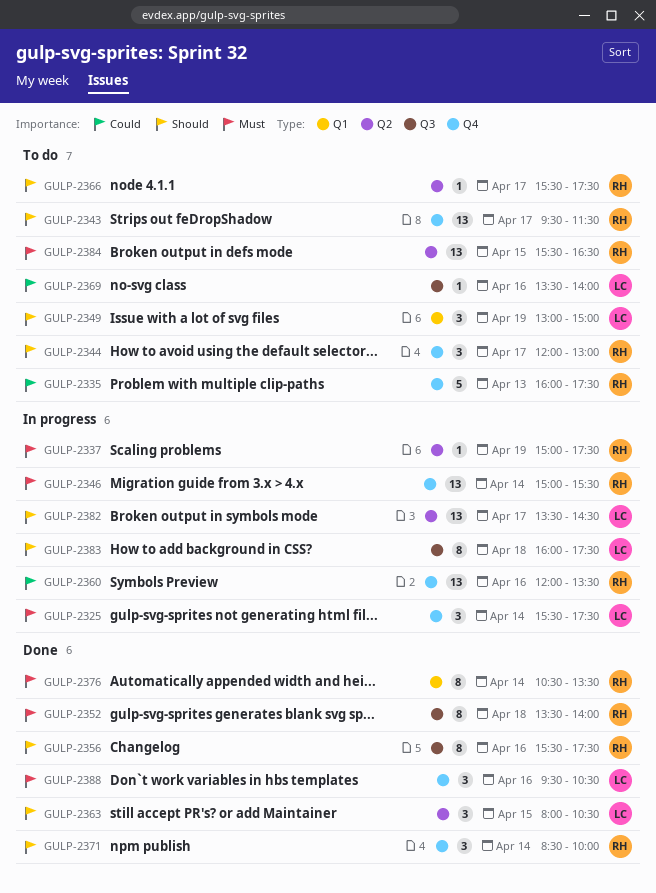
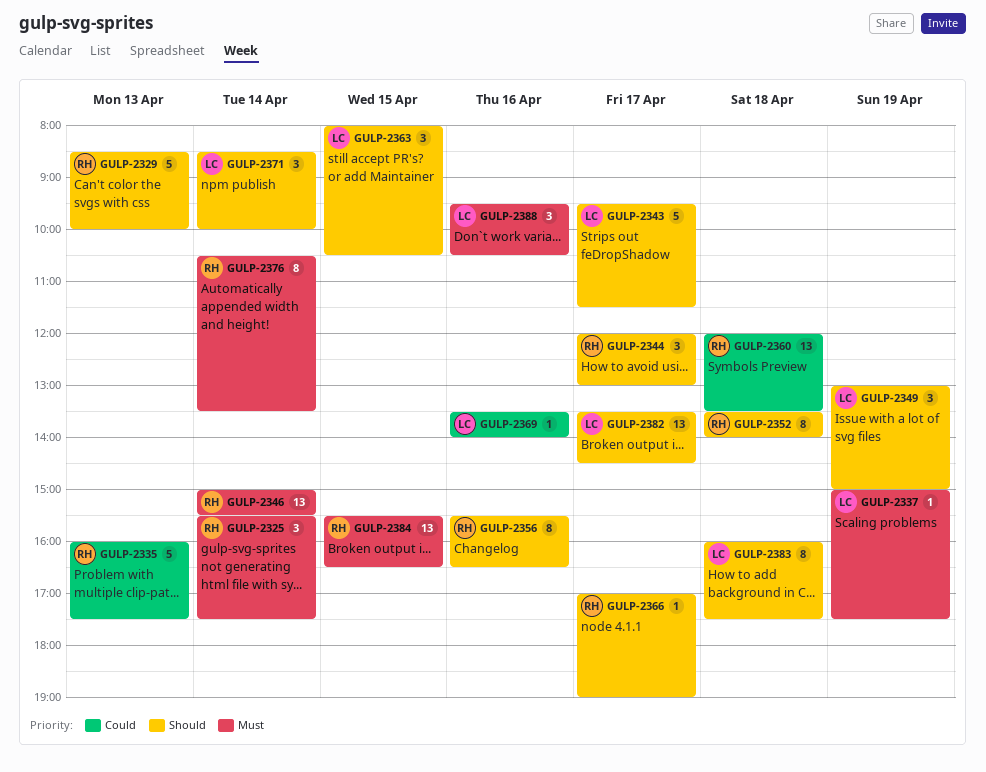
GULP-2325, owner: LC -> RH
GULP-2329: none -> present
GULP-2337, owner: RH -> LC
GULP-2343, owner: RH -> LC
GULP-2343, estimate: 13 -> 5
GULP-2352, priority: Must -> Should
GULP-2356, ends: 17:30 -> 16:30
GULP-2360, day: Apr 16 -> Apr 18
GULP-2366, begins: 15:30 -> 17:00
GULP-2366, ends: 17:30 -> 19:00
GULP-2371, owner: RH -> LC

